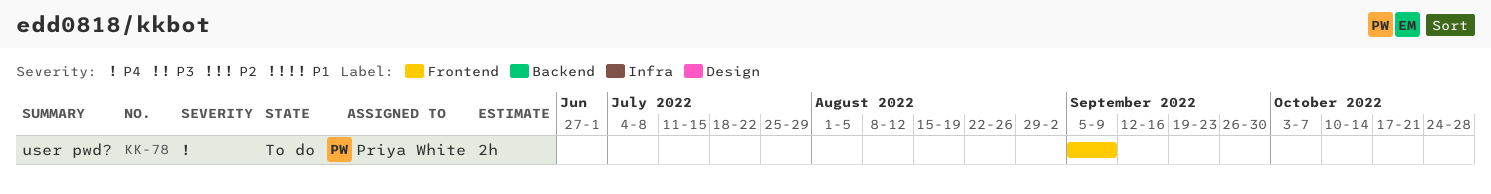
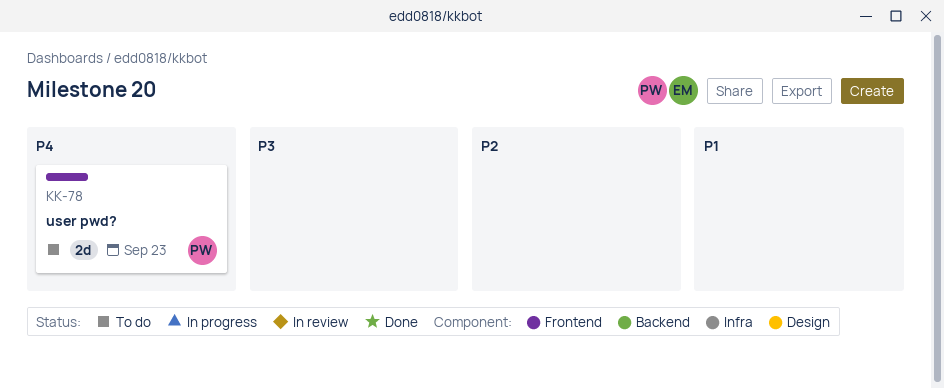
KK-78, estimate: 2h -> 2d
KK-78, due: Sep 9 -> Sep 23

